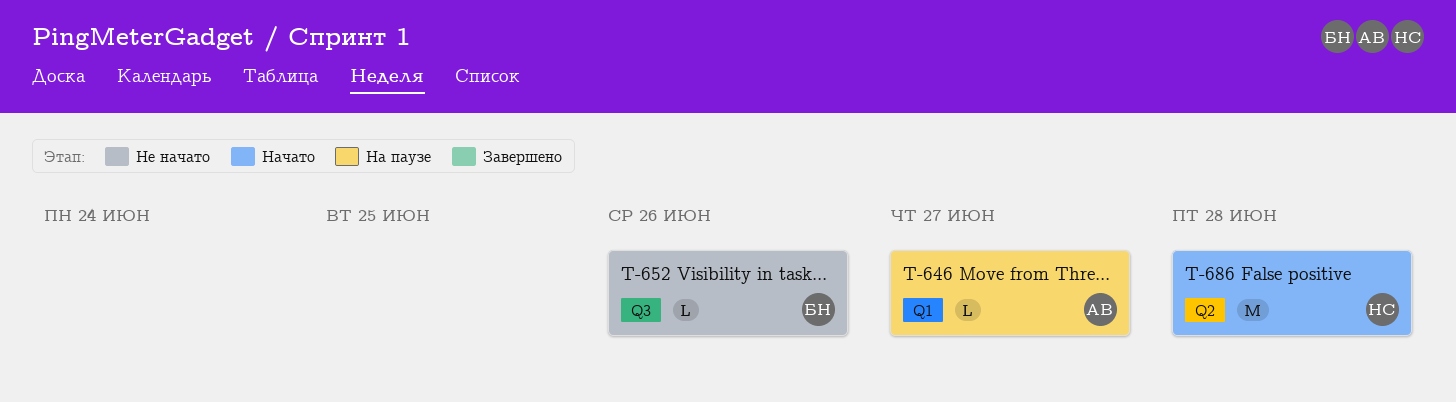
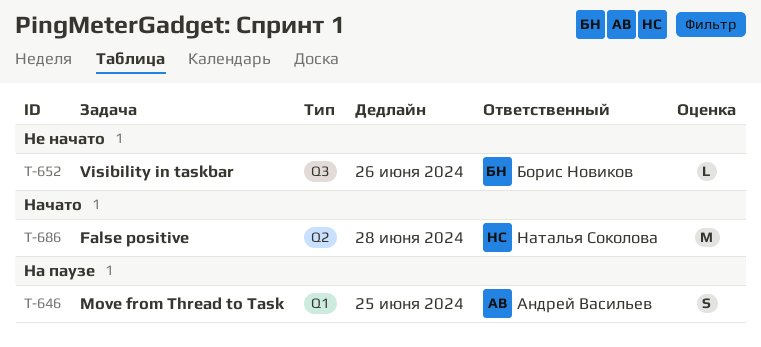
T-646, estimate: L -> S
T-646, due: Jun 27 -> Jun 25

